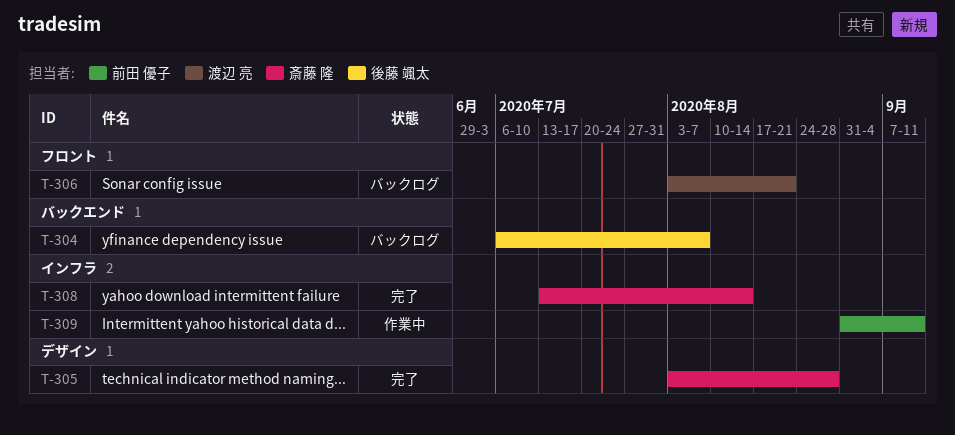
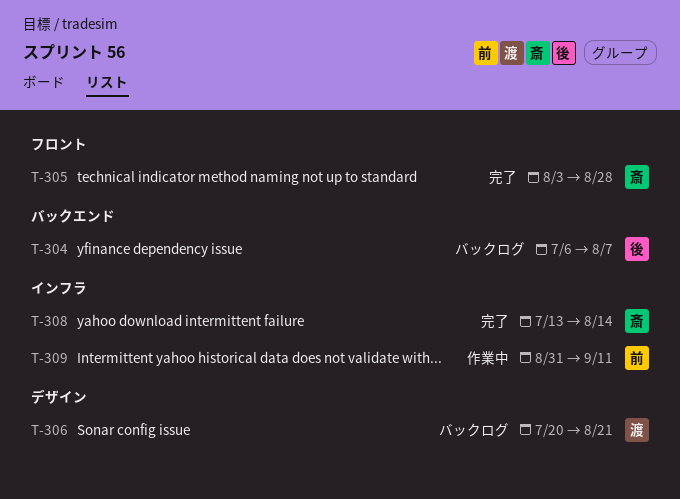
T-305, label: デザイン -> フロント
T-306, label: フロント -> デザイン
T-306, start: Aug 3 -> Jul 20

